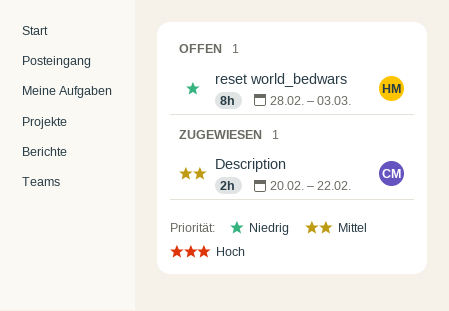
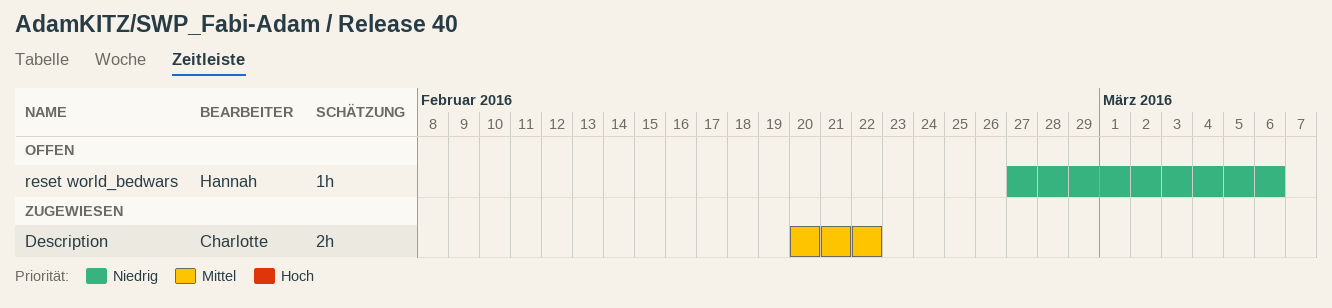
reset world_bedwars, estimate: 8h -> 1h
reset world_bedwars, start: Feb 28 -> Feb 27
reset world_bedwars, due: Mar 3 -> Mar 6

